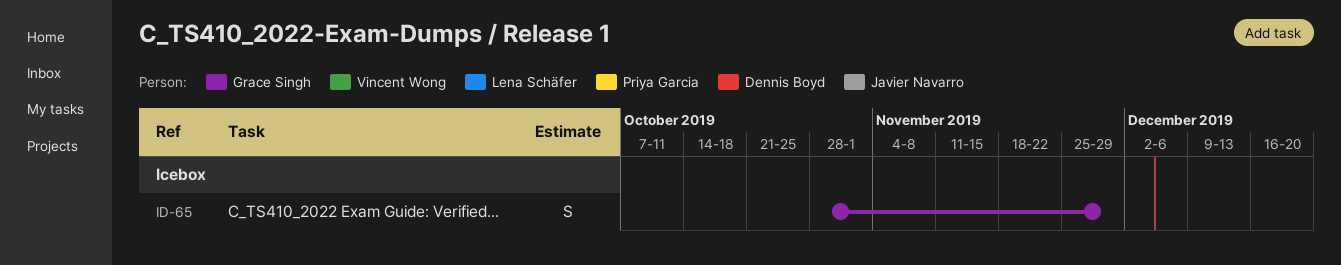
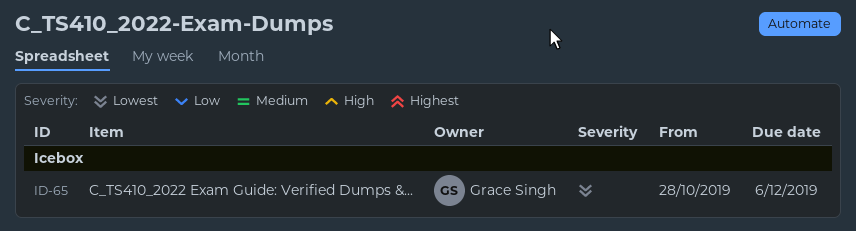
ID-65, due: Nov 29 -> Dec 6

